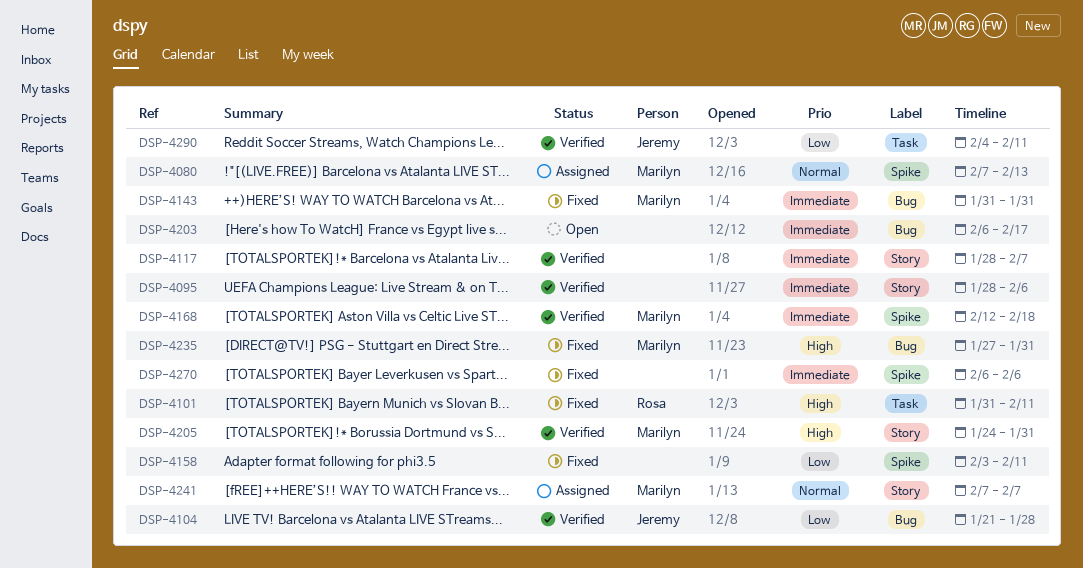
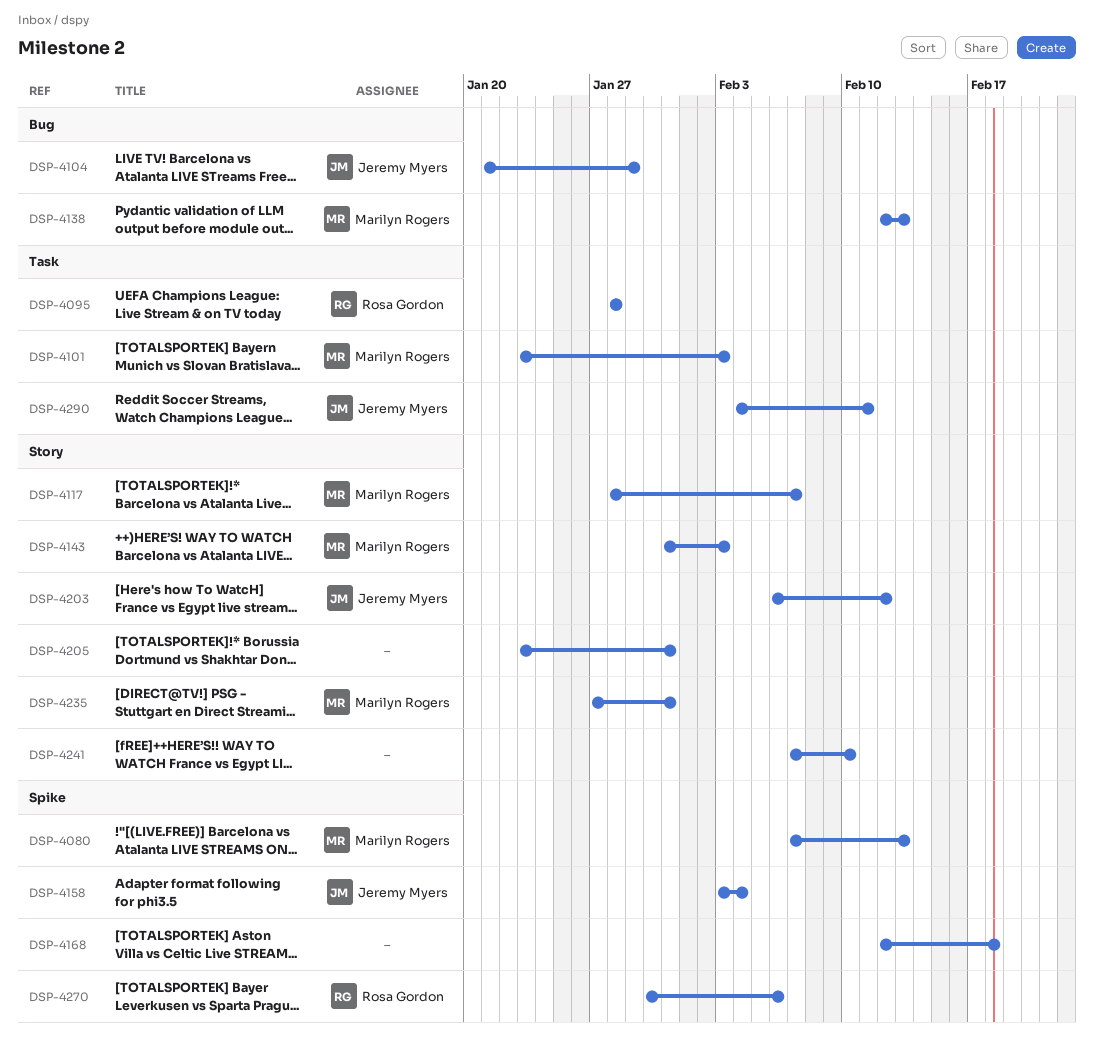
DSP-4095, owner: none -> Rosa Gordon
DSP-4095, label: Story -> Task
DSP-4095, due: Feb 6 -> Jan 28
DSP-4101, owner: Rosa Gordon -> Marilyn Rogers
DSP-4101, start: Jan 31 -> Jan 23
DSP-4101, due: Feb 11 -> Feb 3
DSP-4104, due: Jan 28 -> Jan 29
DSP-4117, owner: none -> Marilyn Rogers
DSP-4138: none -> present
DSP-4143, label: Bug -> Story
DSP-4143, due: Jan 31 -> Feb 3
DSP-4158, owner: none -> Jeremy Myers
DSP-4158, due: Feb 11 -> Feb 4
DSP-4168, owner: Marilyn Rogers -> none
DSP-4203, owner: none -> Jeremy Myers
DSP-4203, label: Bug -> Story
DSP-4203, due: Feb 17 -> Feb 12
DSP-4205, owner: Marilyn Rogers -> none
DSP-4205, start: Jan 24 -> Jan 23
DSP-4235, label: Bug -> Story
DSP-4241, owner: Marilyn Rogers -> none
DSP-4241, due: Feb 7 -> Feb 10
DSP-4270, owner: none -> Rosa Gordon
DSP-4270, start: Feb 6 -> Jan 30

